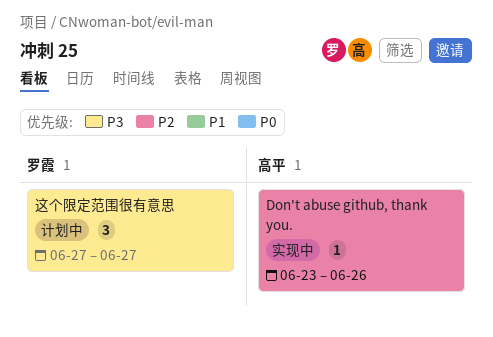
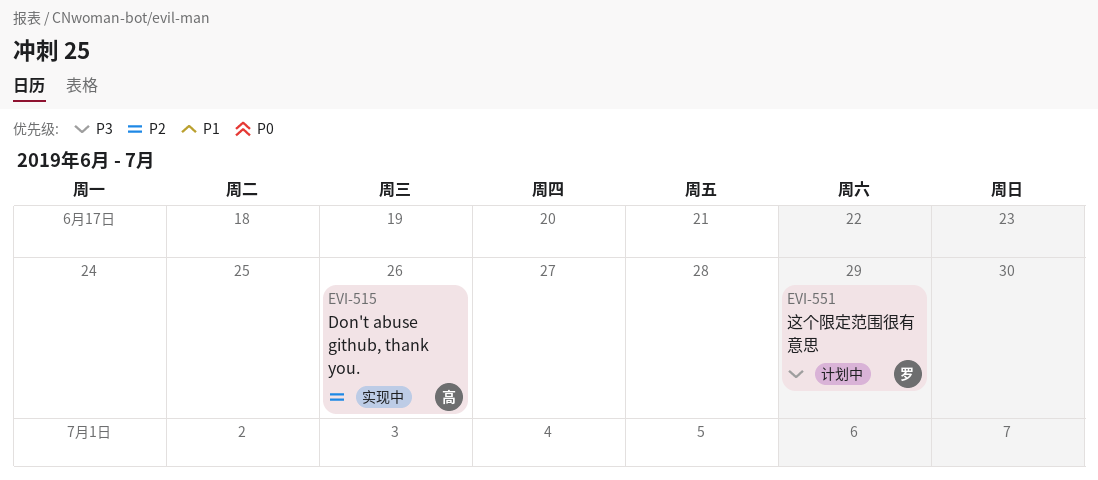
这个限定范围很有意思, due: Jun 27 -> Jun 29

